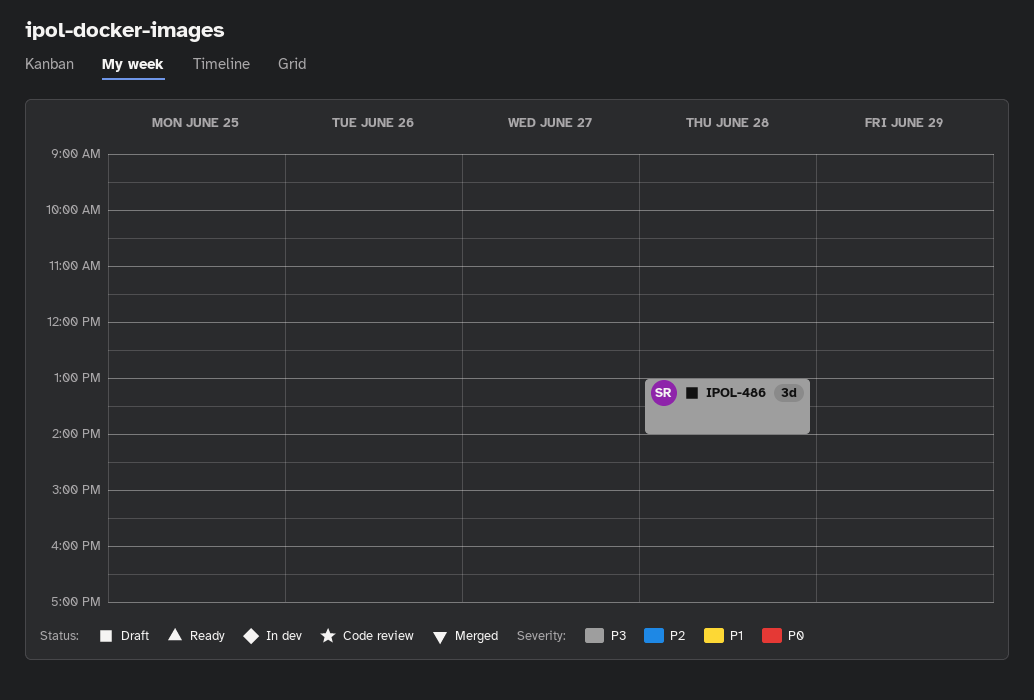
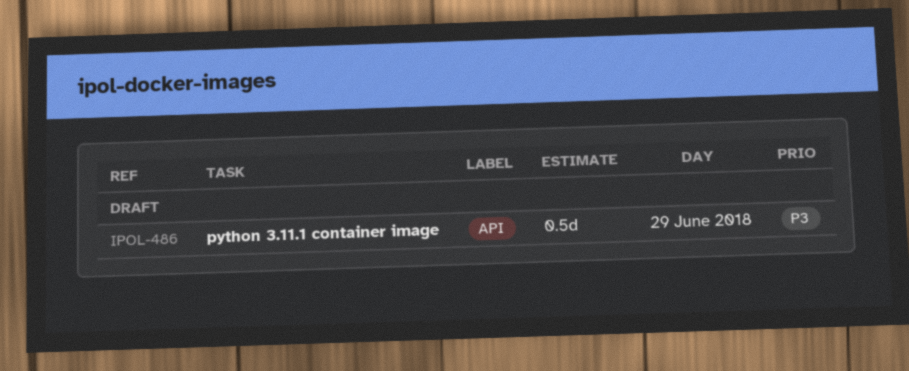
IPOL-486, estimate: 3d -> 0.5d
IPOL-486, day: Jun 28 -> Jun 29

